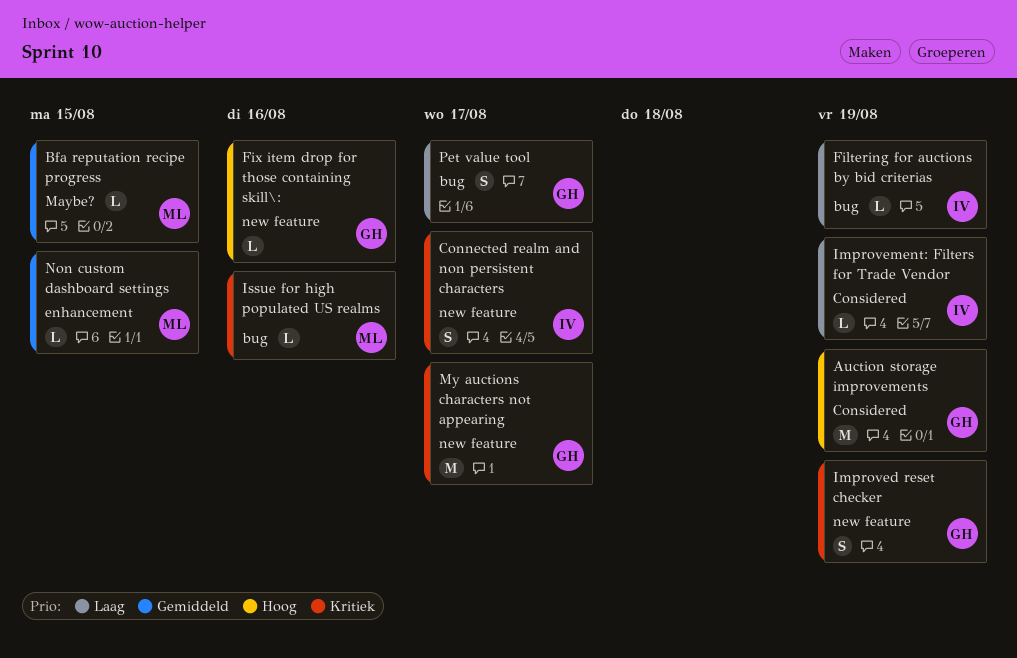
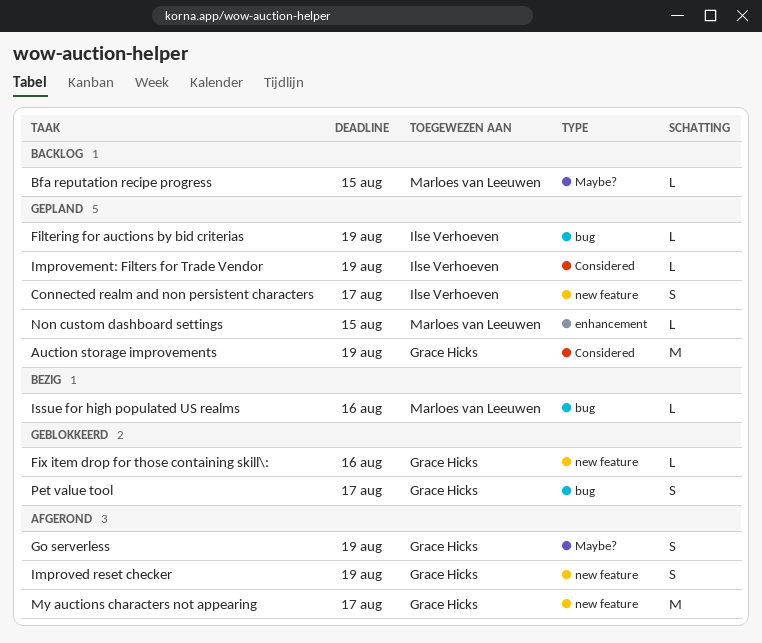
Go serverless: none -> present

